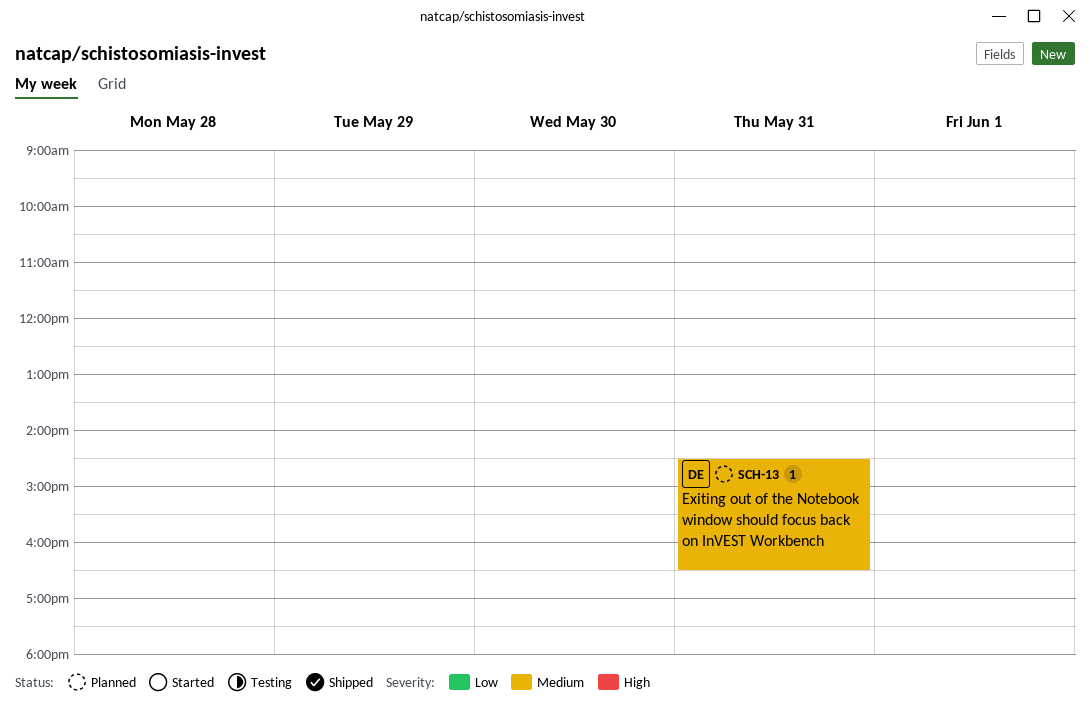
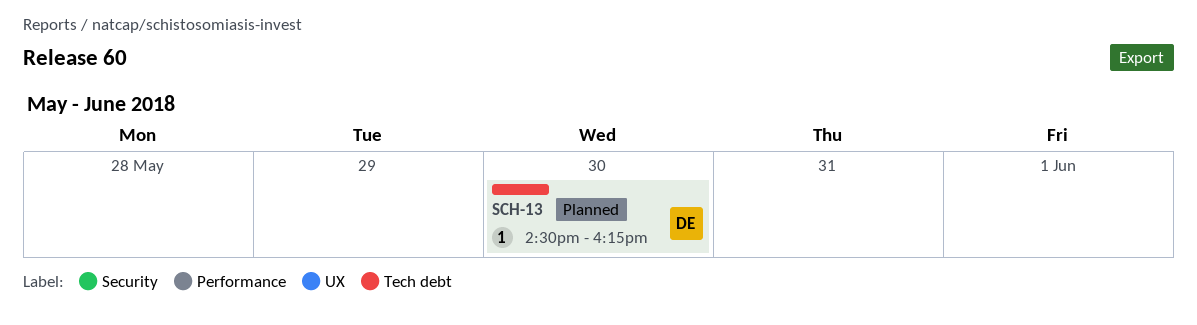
SCH-13, day: May 31 -> May 30
SCH-13, ends: 16:30 -> 16:15

